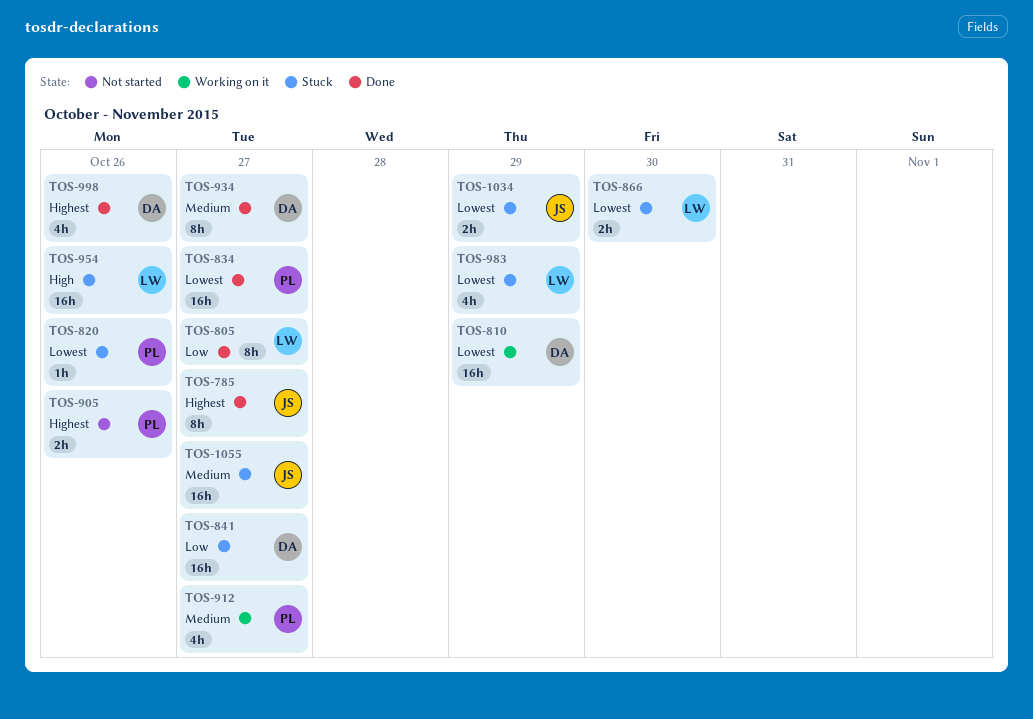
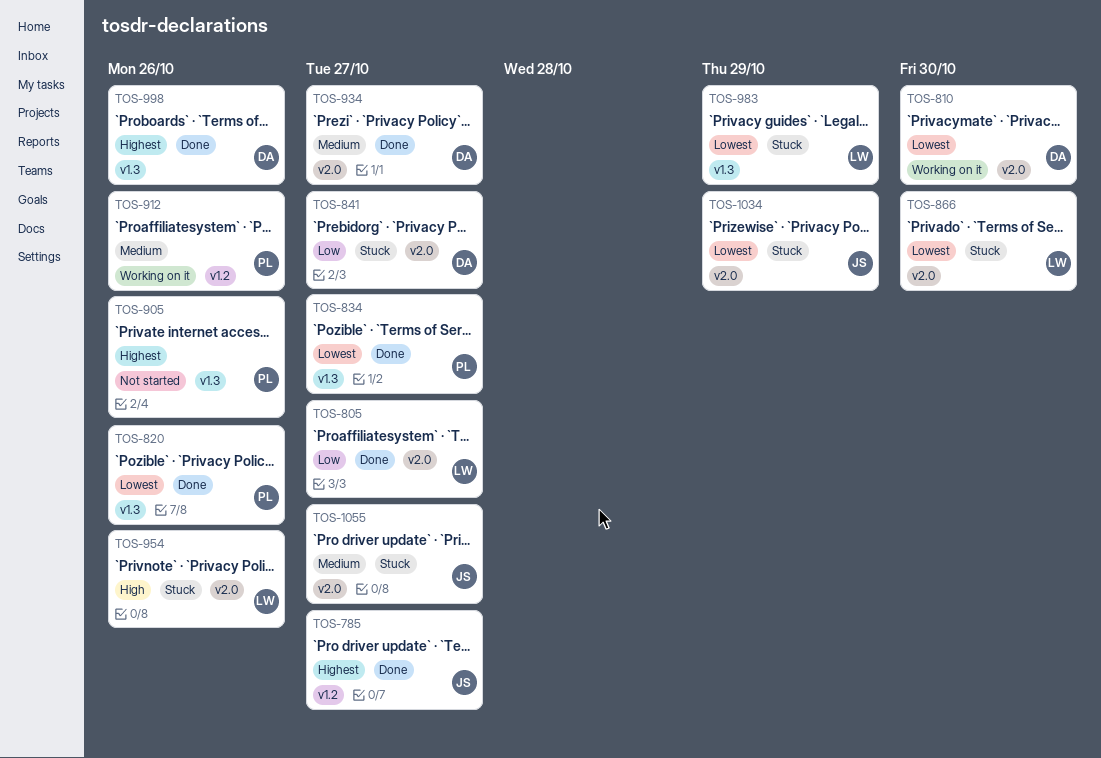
TOS-810, due: Oct 29 -> Oct 30
TOS-820, status: Stuck -> Done
TOS-912, due: Oct 27 -> Oct 26

